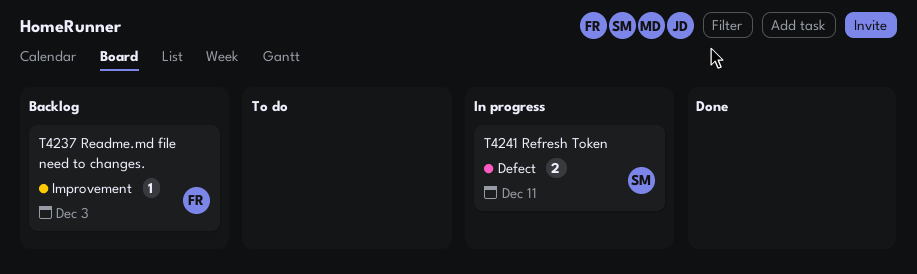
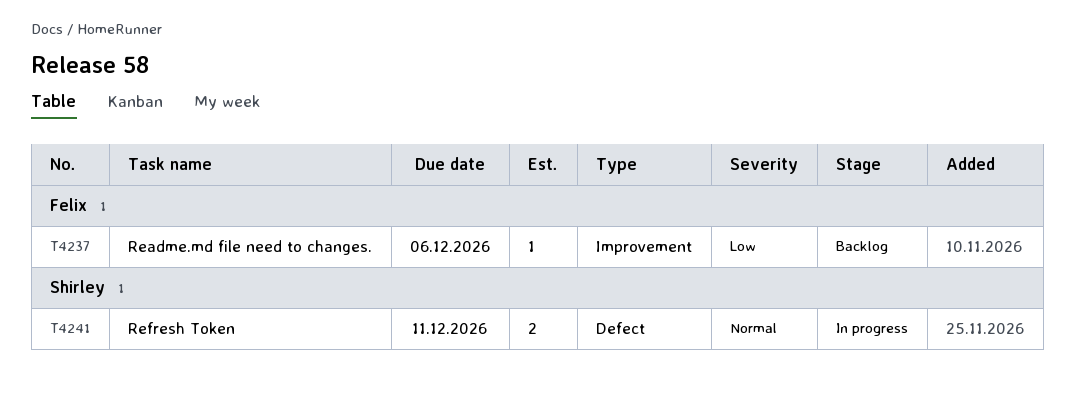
T4237, due: Dec 3 -> Dec 6

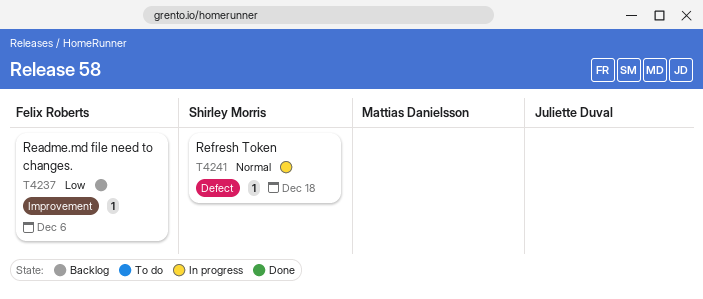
T4241, estimate: 2 -> 1
T4241, due: Dec 11 -> Dec 18

